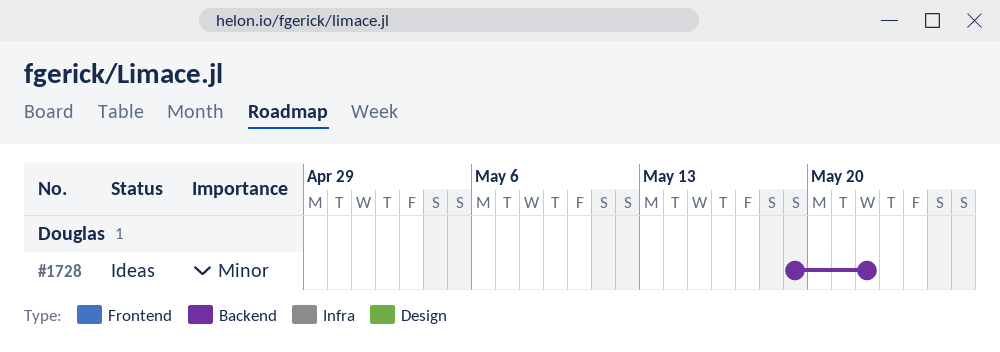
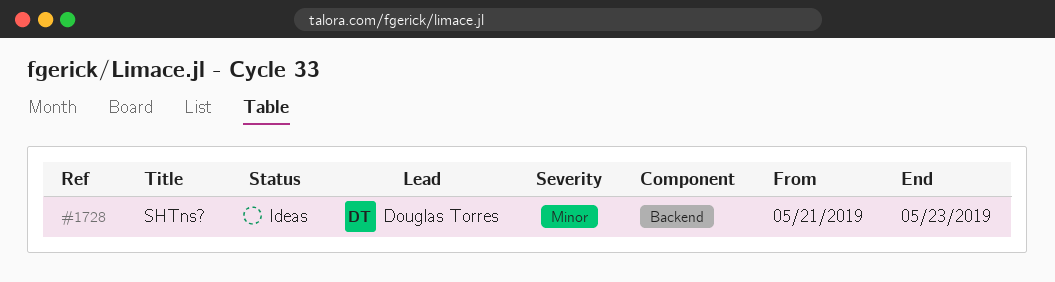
#1728, start: May 19 -> May 21
#1728, due: May 22 -> May 23

